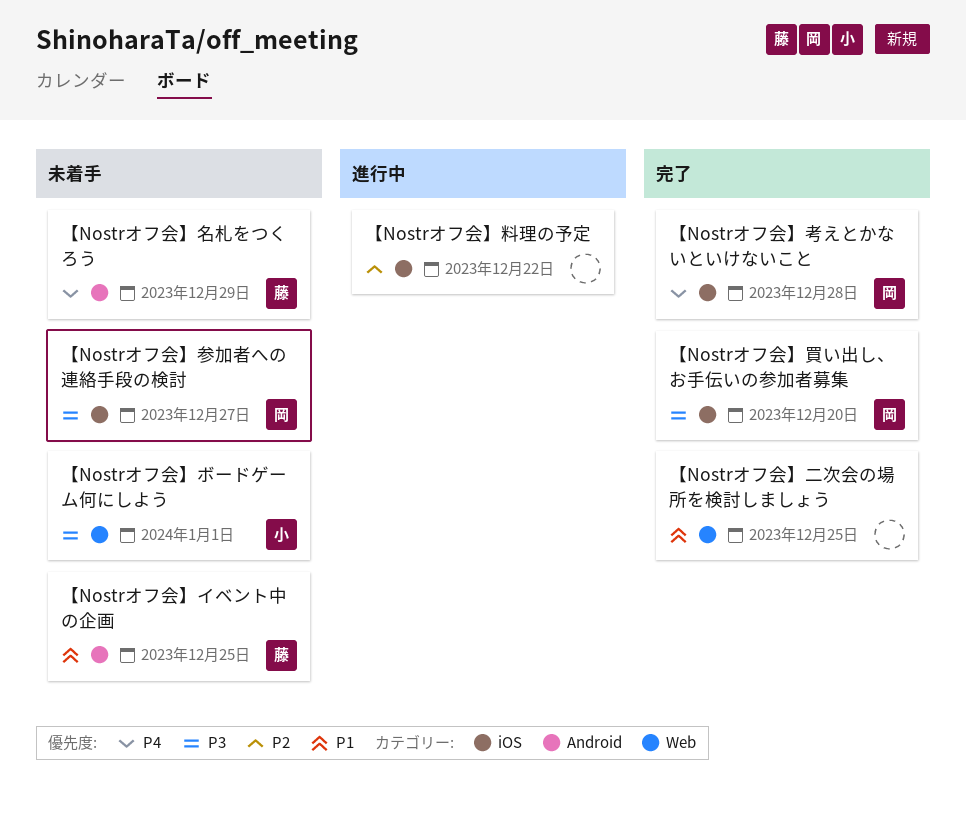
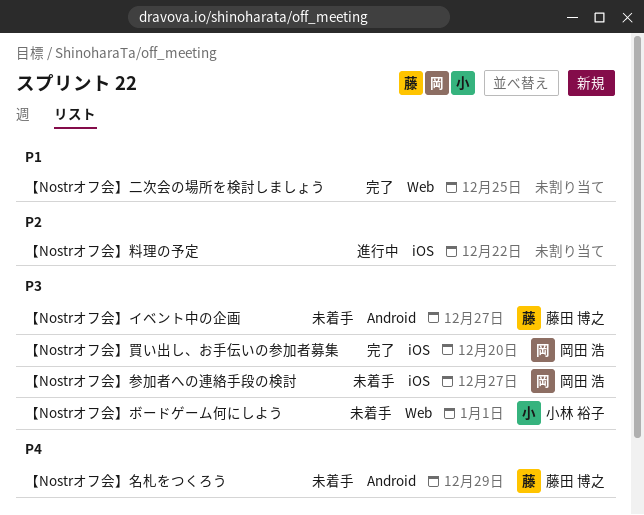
【Nostrオフ会】イベント中の企画, priority: P1 -> P3
【Nostrオフ会】イベント中の企画, due: Dec 25 -> Dec 27
【Nostrオフ会】考えとかないといけないこと: present -> none

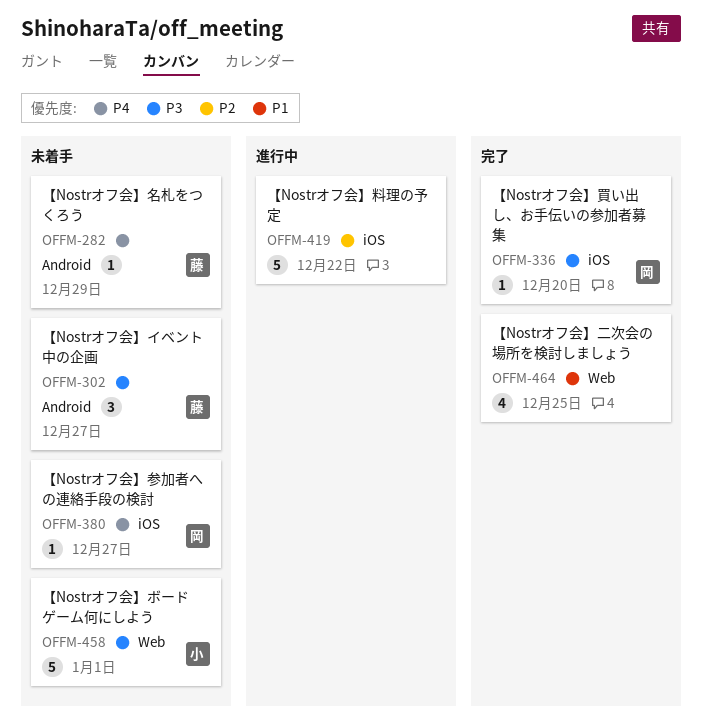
【Nostrオフ会】参加者への連絡手段の検討, priority: P3 -> P4

